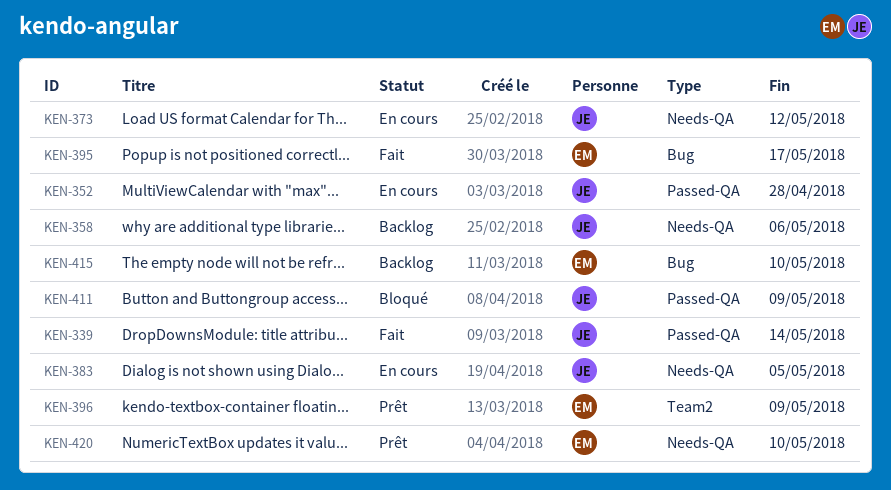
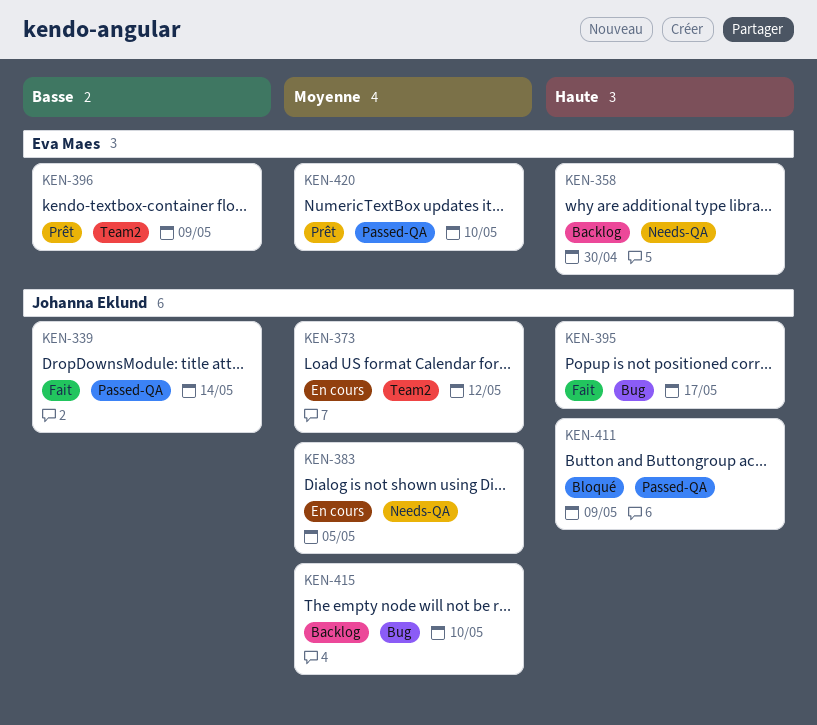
KEN-352: present -> none
KEN-358, owner: Johanna Eklund -> Eva Maes
KEN-358, due: May 6 -> Apr 30
KEN-373, label: Needs-QA -> Team2
KEN-395, owner: Eva Maes -> Johanna Eklund
KEN-415, owner: Eva Maes -> Johanna Eklund
KEN-420, label: Needs-QA -> Passed-QA

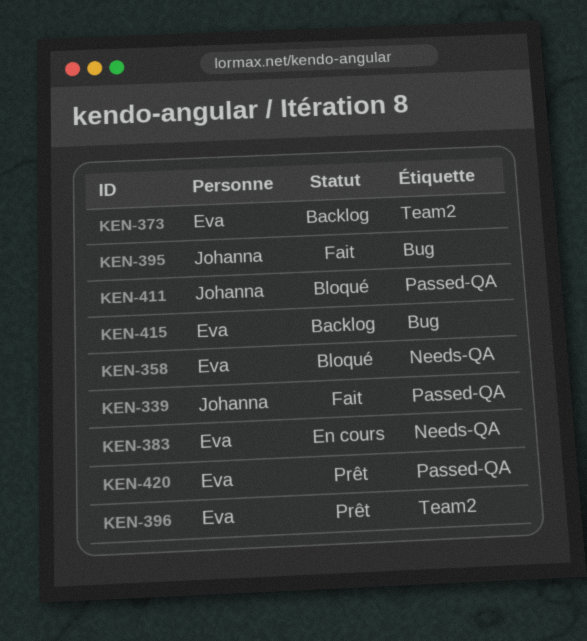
KEN-358, status: Backlog -> Bloqué
KEN-373, status: En cours -> Backlog
KEN-373, owner: Johanna Eklund -> Eva Maes
KEN-383, owner: Johanna Eklund -> Eva Maes
KEN-415, owner: Johanna Eklund -> Eva Maes

